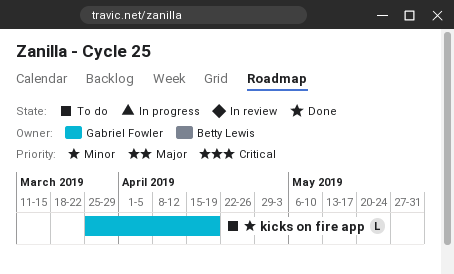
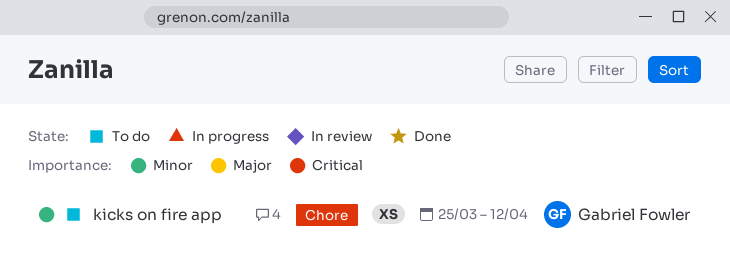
kicks on fire app, estimate: L -> XS
kicks on fire app, due: Apr 19 -> Apr 12

